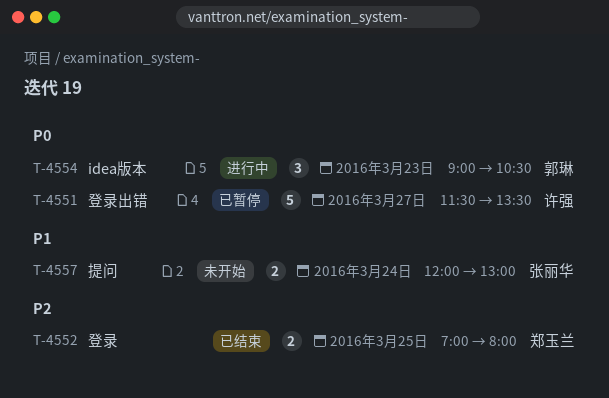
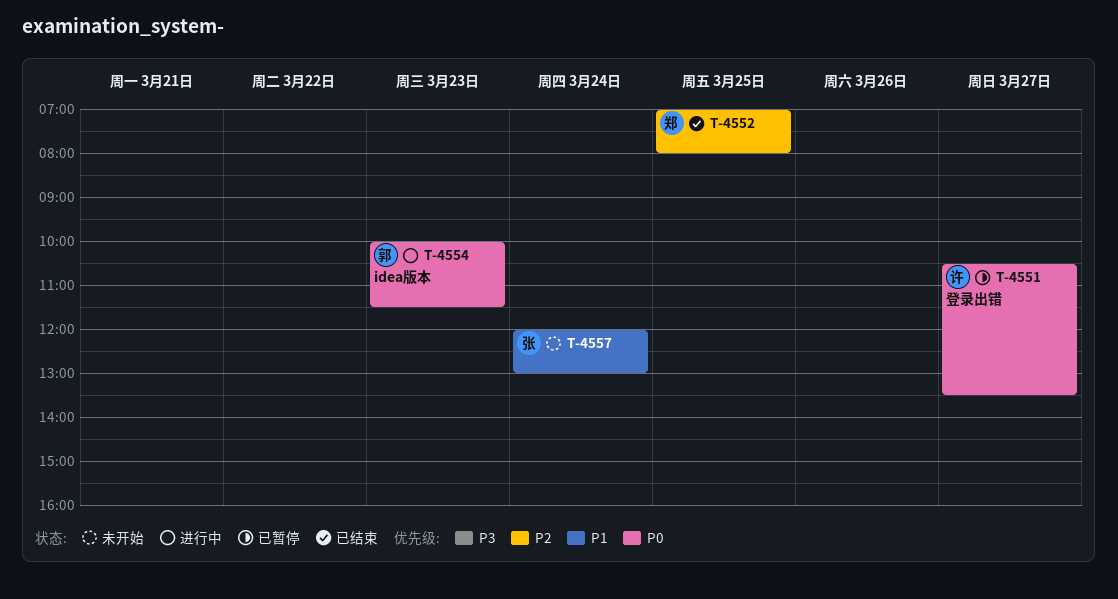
T-4551, begins: 11:30 -> 10:30
T-4554, begins: 09:00 -> 10:00
T-4554, ends: 10:30 -> 11:30

